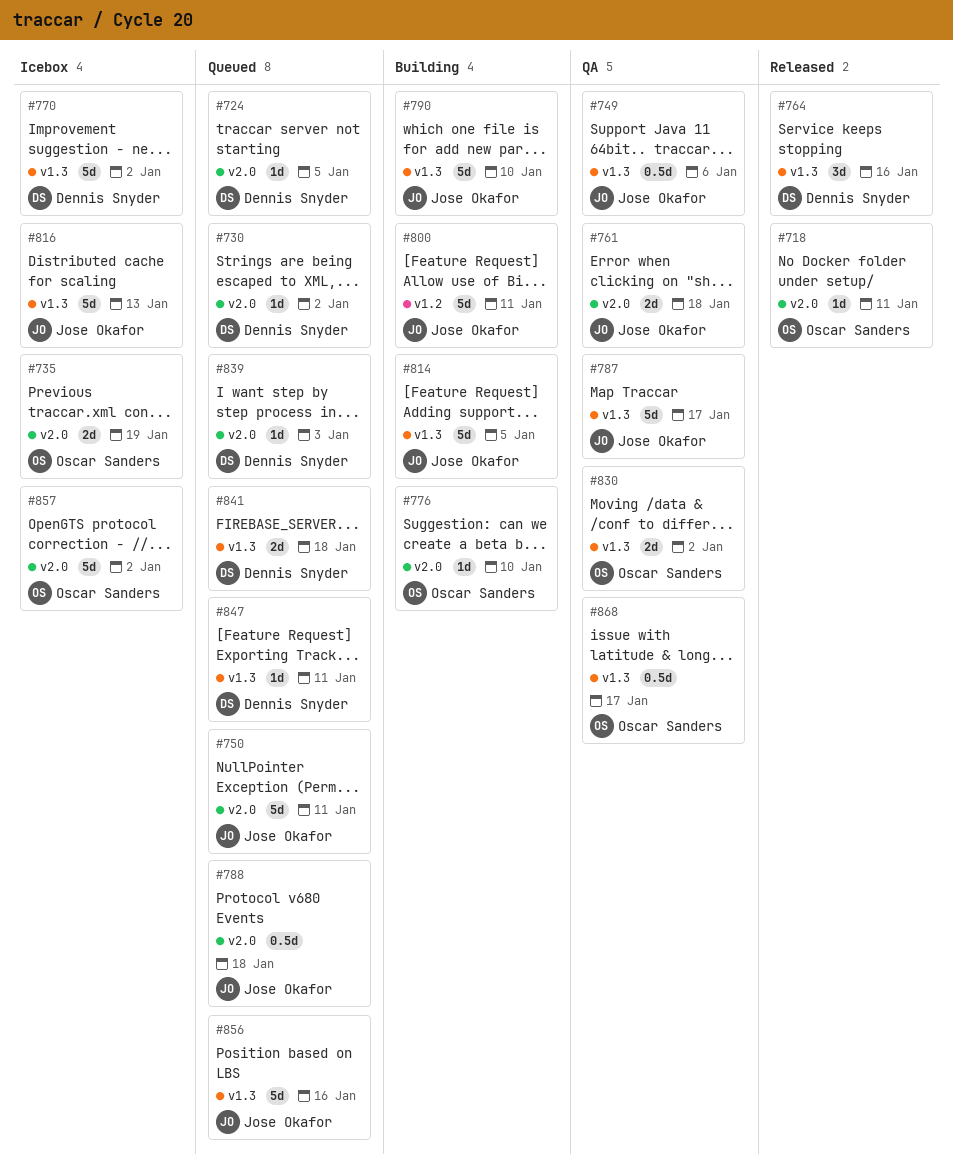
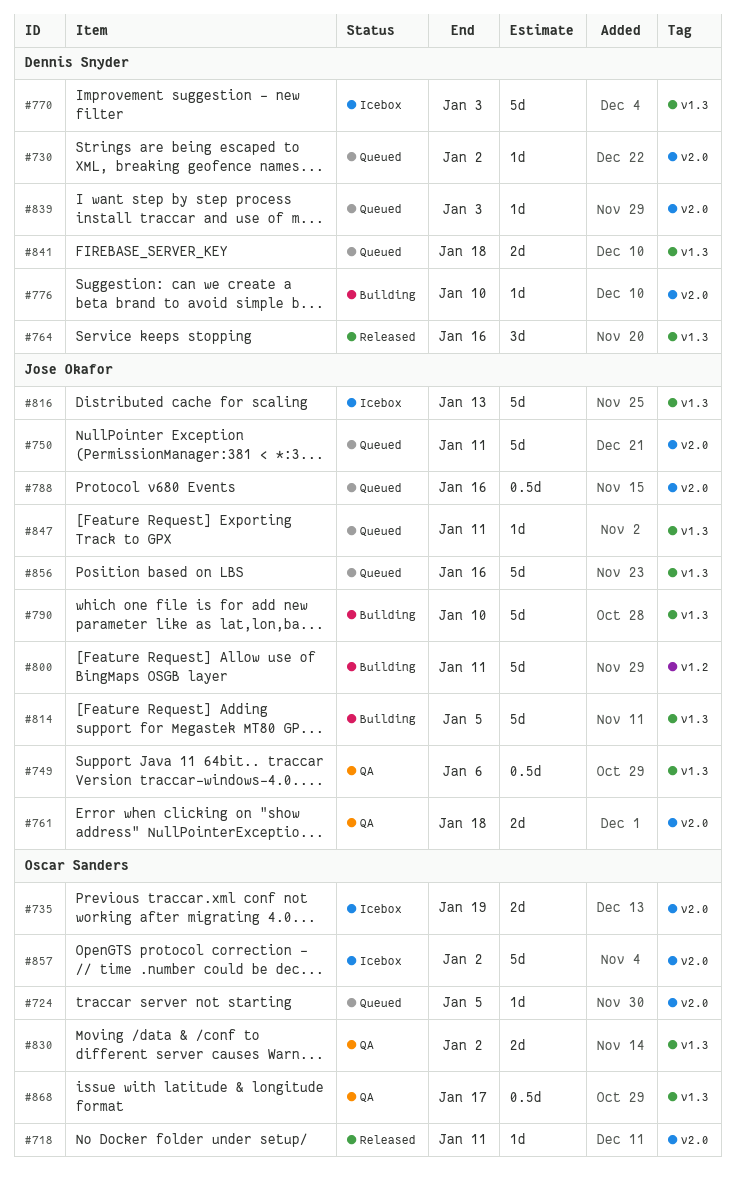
#724, owner: Dennis Snyder -> Oscar Sanders
#770, due: Jan 2 -> Jan 3
#776, owner: Oscar Sanders -> Dennis Snyder
#787: present -> none
#788, due: Jan 18 -> Jan 16
#847, owner: Dennis Snyder -> Jose Okafor

